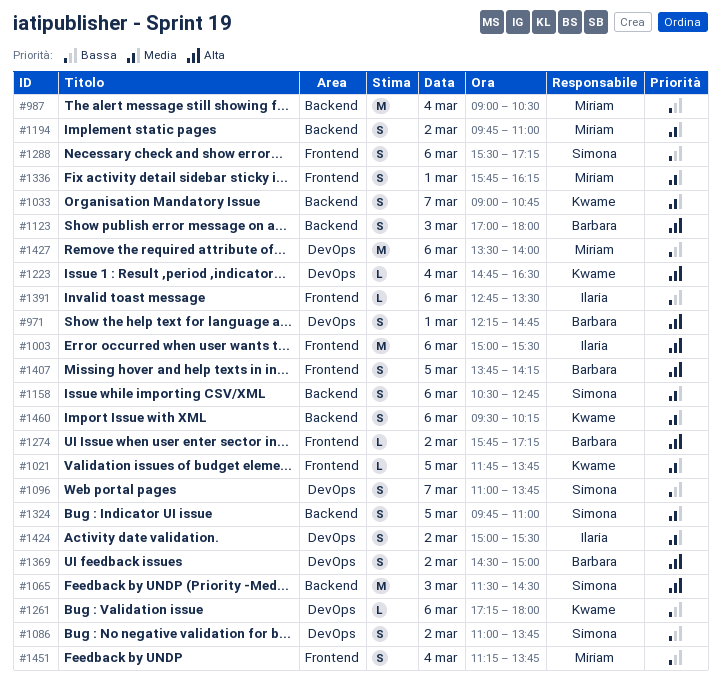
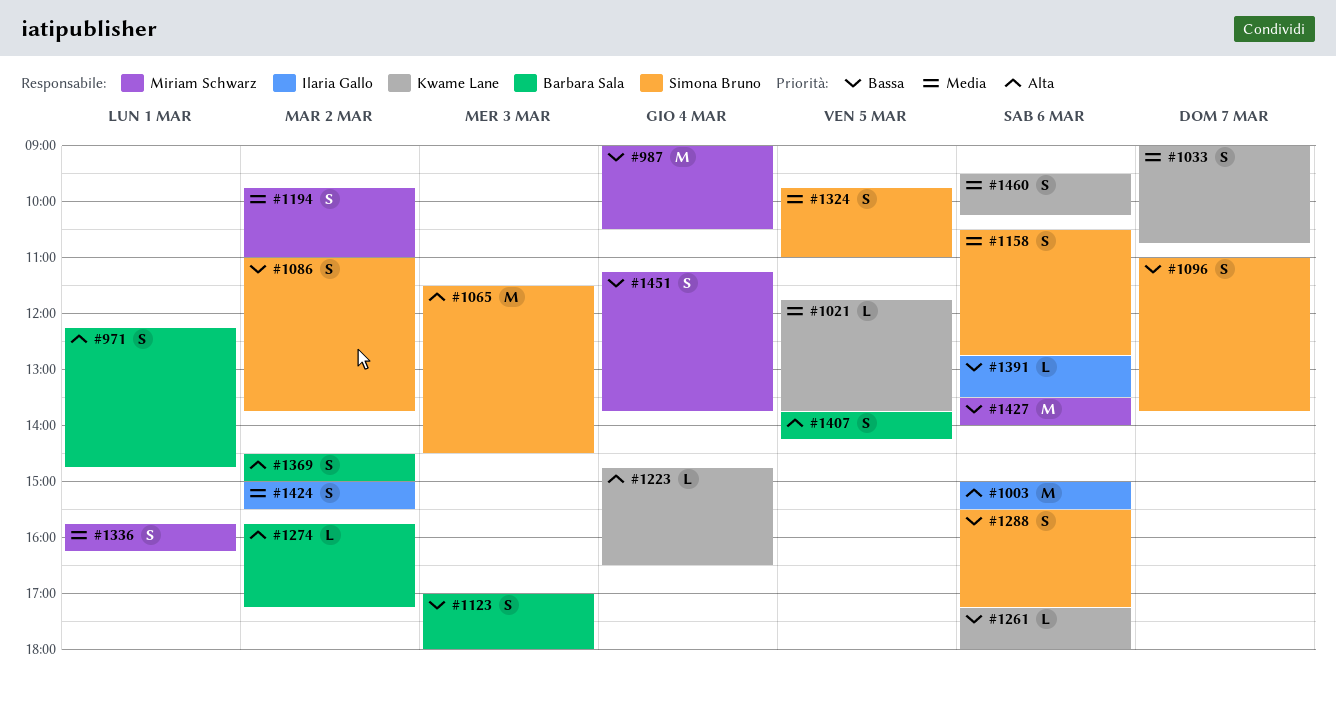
#1123, priority: Alta -> Bassa

